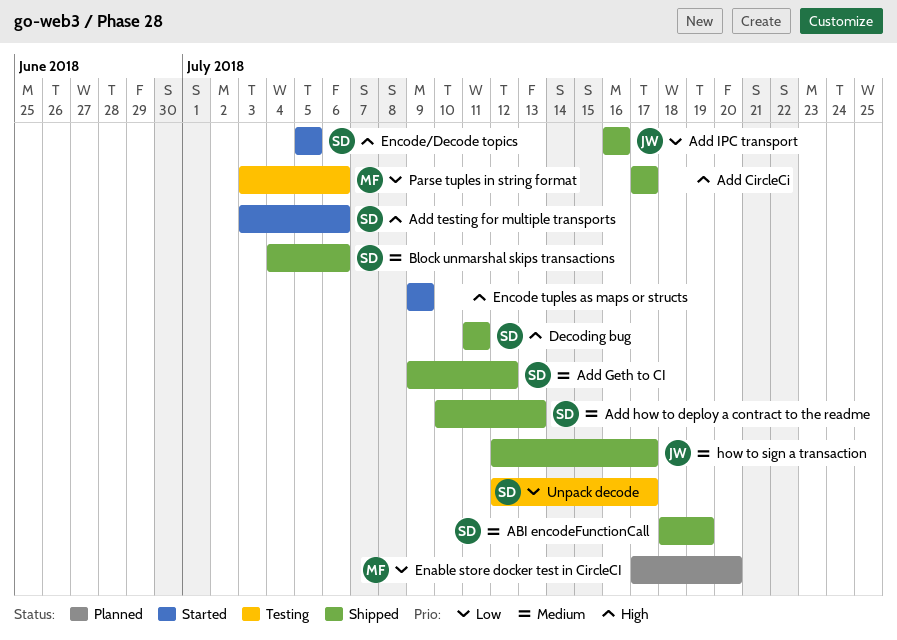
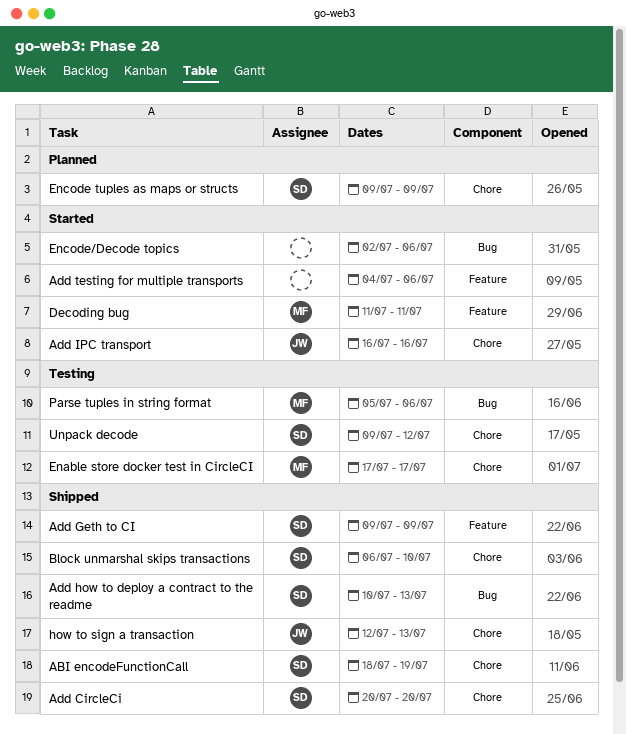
Add CircleCi, owner: none -> SD
Add CircleCi, start: Jul 17 -> Jul 20
Add CircleCi, due: Jul 17 -> Jul 20
Add Geth to CI, due: Jul 12 -> Jul 9
Add IPC transport, status: Shipped -> Started
Add testing for multiple transports, owner: SD -> none
Add testing for multiple transports, start: Jul 3 -> Jul 4
Block unmarshal skips transactions, start: Jul 4 -> Jul 6
Block unmarshal skips transactions, due: Jul 6 -> Jul 10
Decoding bug, status: Shipped -> Started
Decoding bug, owner: SD -> MF
Enable store docker test in CircleCI, status: Planned -> Testing
Enable store docker test in CircleCI, due: Jul 20 -> Jul 17
Encode tuples as maps or structs, status: Started -> Planned
Encode tuples as maps or structs, owner: none -> SD
Encode/Decode topics, owner: SD -> none
Encode/Decode topics, start: Jul 5 -> Jul 2
Encode/Decode topics, due: Jul 5 -> Jul 6
how to sign a transaction, due: Jul 17 -> Jul 13
Parse tuples in string format, start: Jul 3 -> Jul 5
Unpack decode, start: Jul 12 -> Jul 9
Unpack decode, due: Jul 17 -> Jul 12

